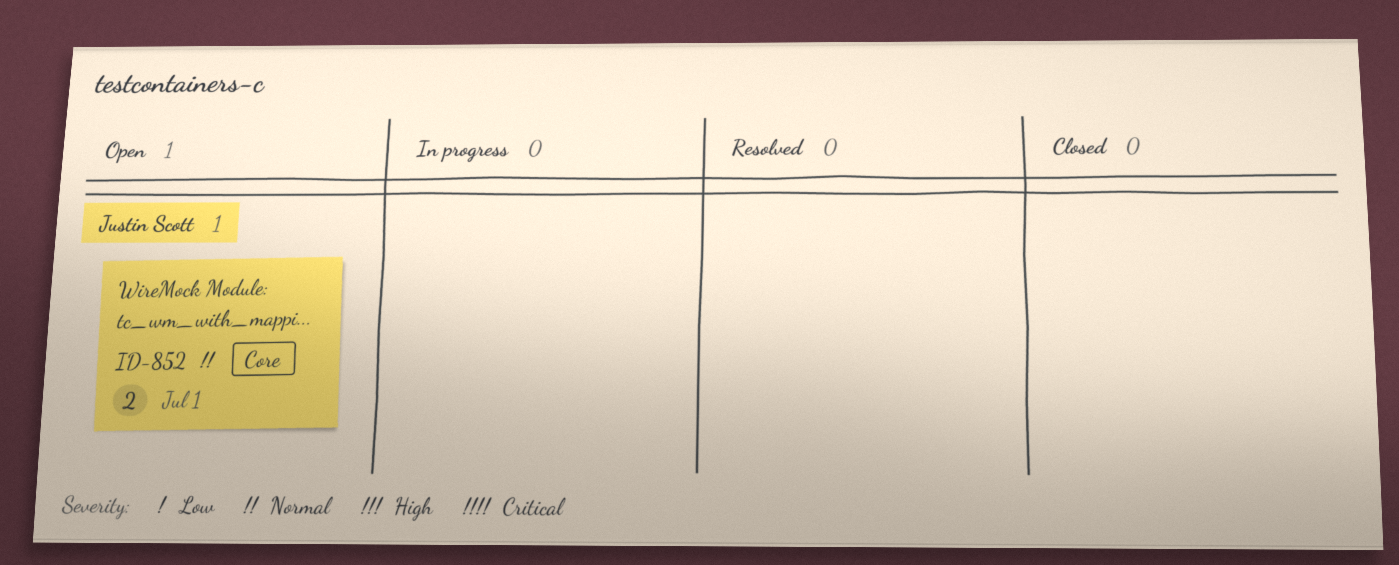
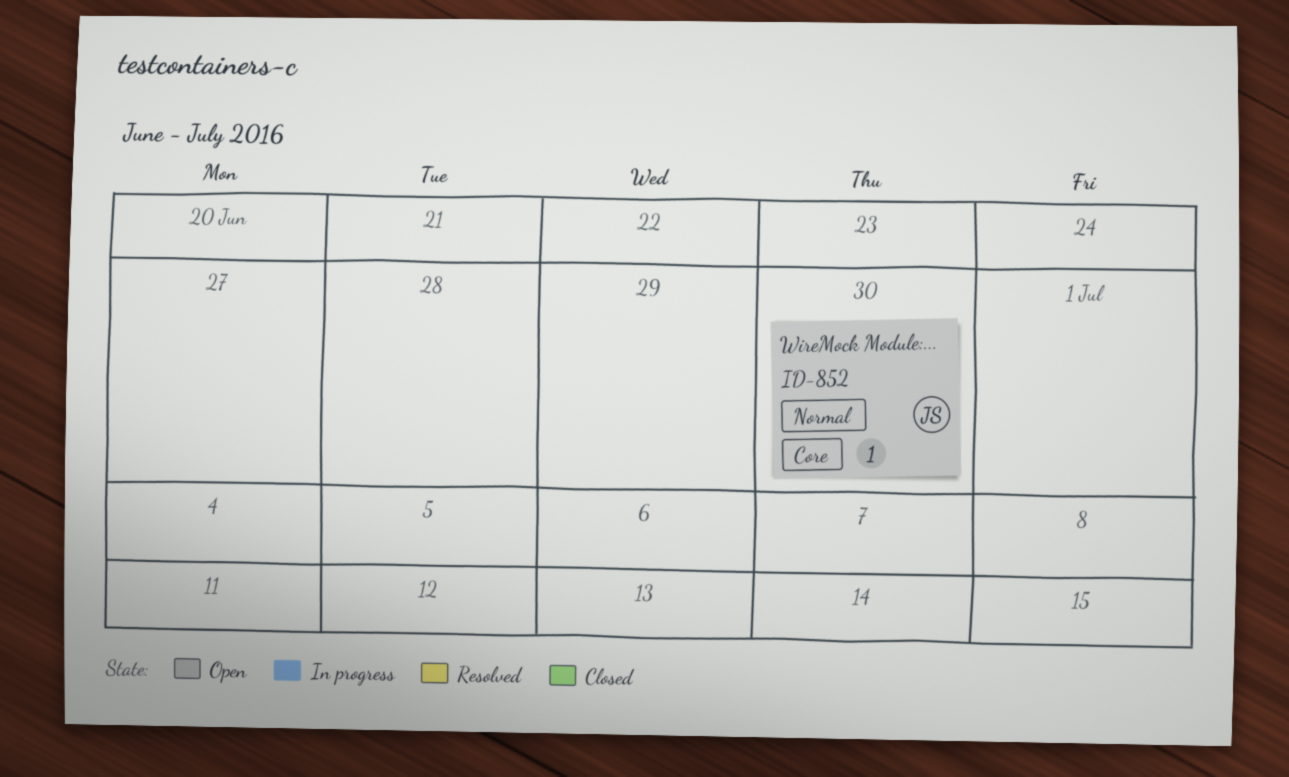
ID-852, estimate: 2 -> 1
ID-852, due: Jul 1 -> Jun 30

